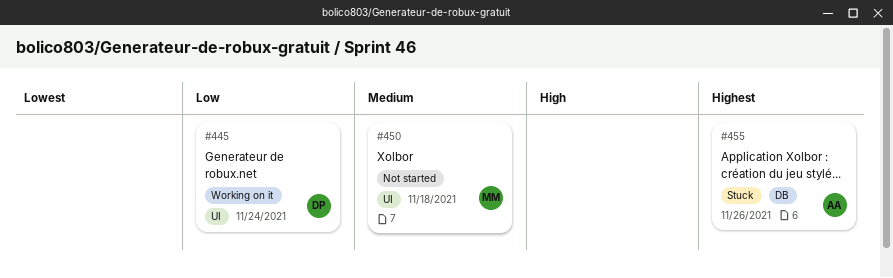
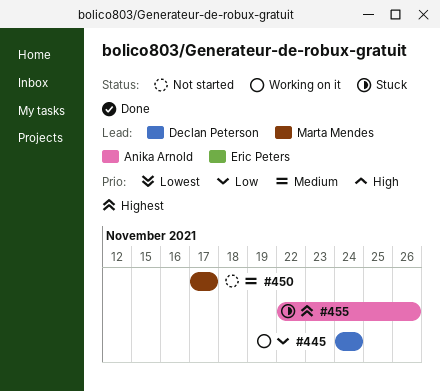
#450, due: Nov 18 -> Nov 17

